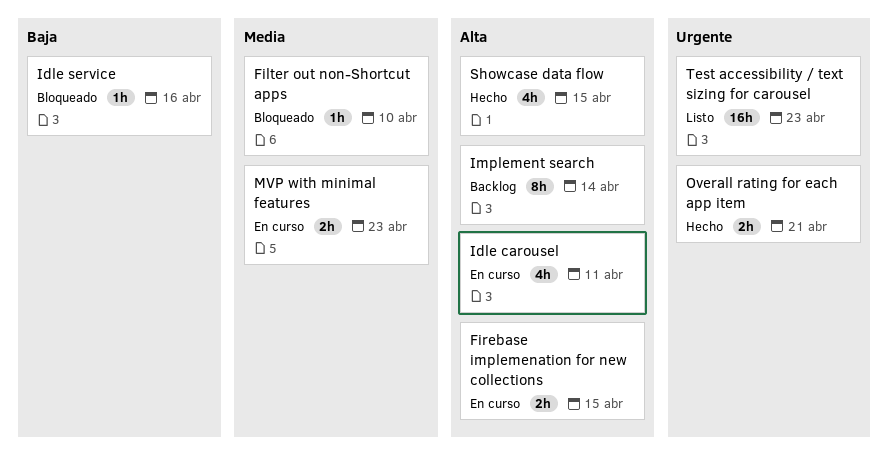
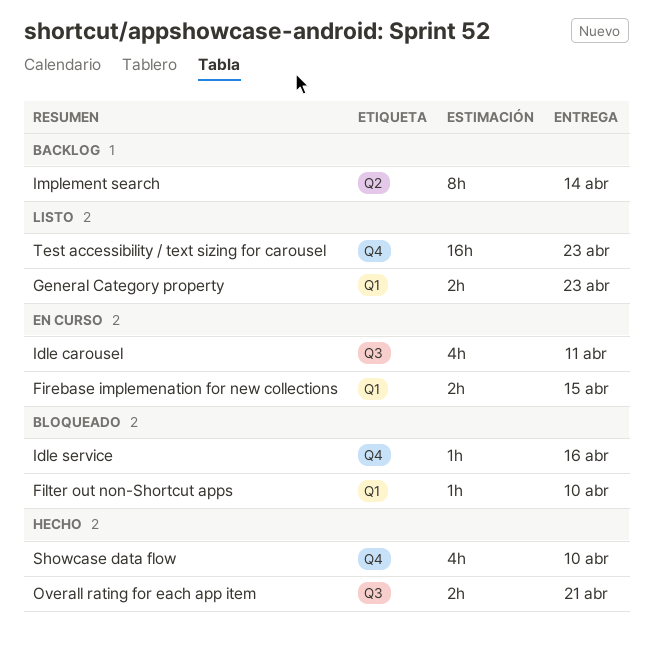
General Category property: none -> present
MVP with minimal features: present -> none
Showcase data flow, due: Apr 15 -> Apr 10

